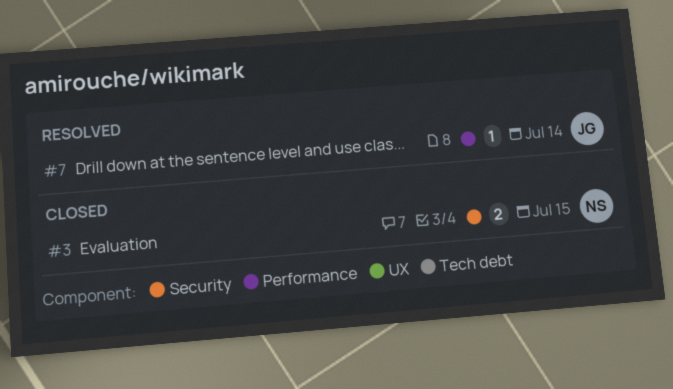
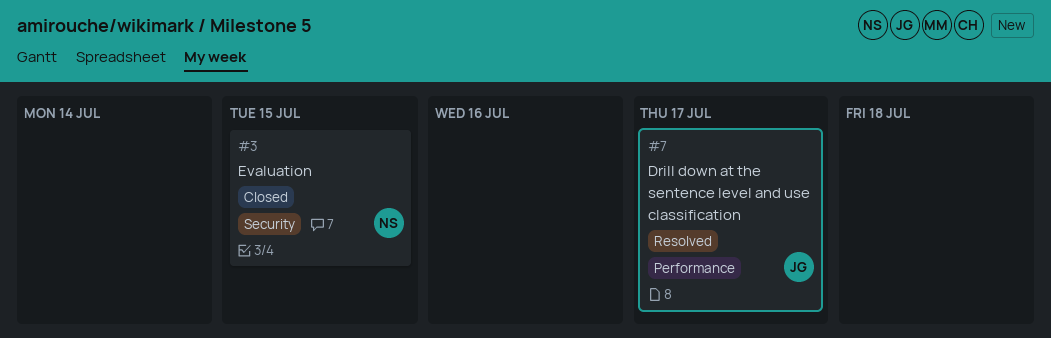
#7, due: Jul 14 -> Jul 17

